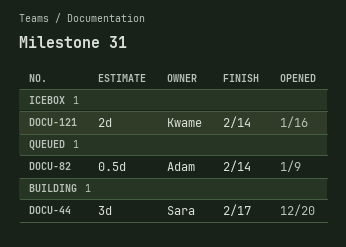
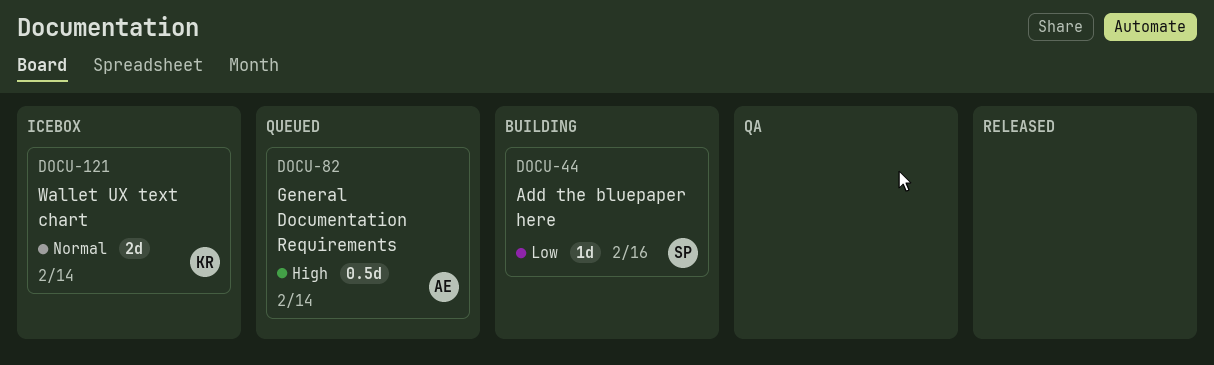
DOCU-44, estimate: 3d -> 1d
DOCU-44, due: Feb 17 -> Feb 16

